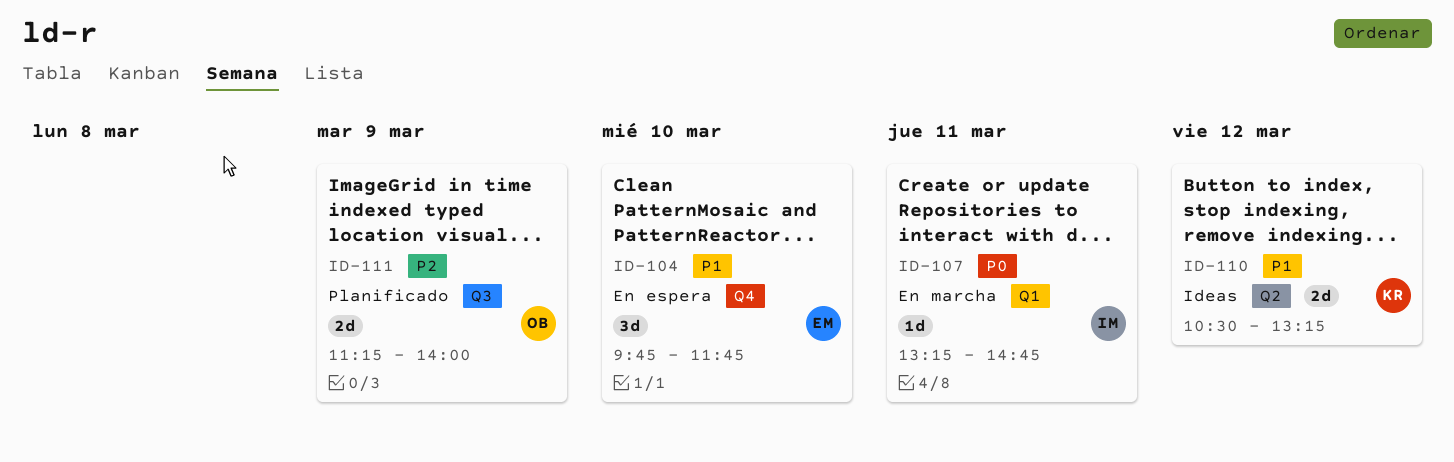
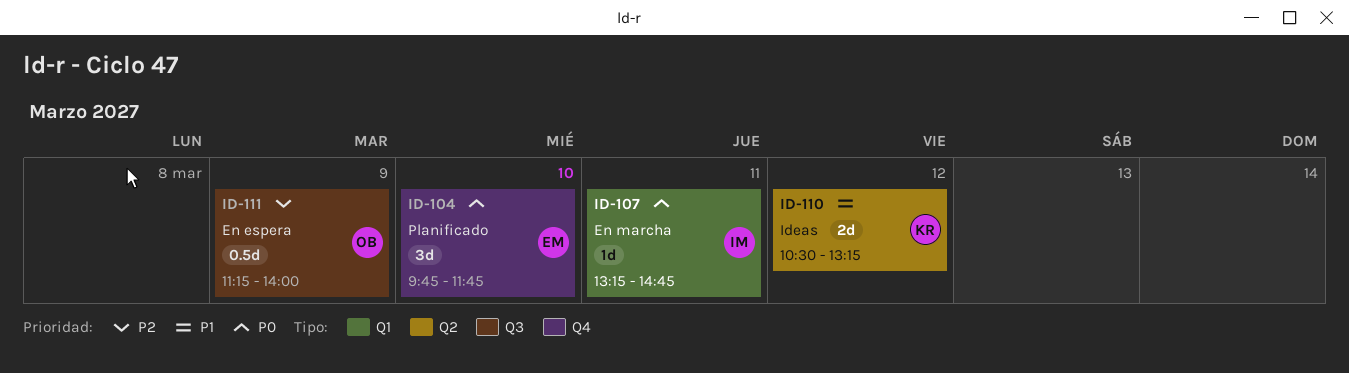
ID-104, status: En espera -> Planificado
ID-104, priority: P1 -> P0
ID-111, status: Planificado -> En espera
ID-111, estimate: 2d -> 0.5d

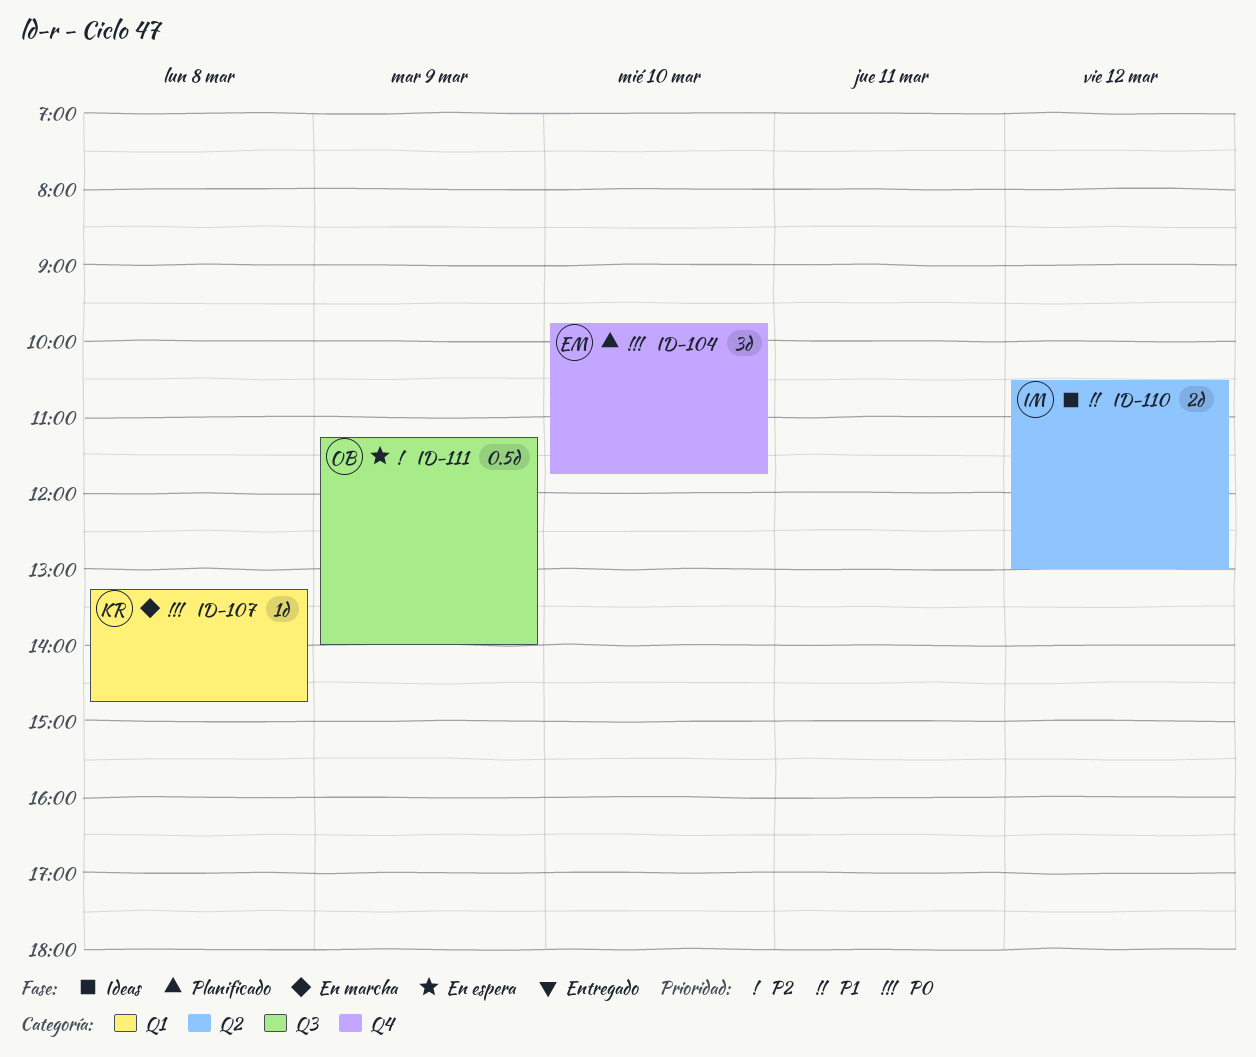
ID-107, owner: IM -> KR
ID-107, day: Mar 11 -> Mar 8
ID-110, owner: KR -> IM
ID-110, ends: 13:15 -> 13:00

